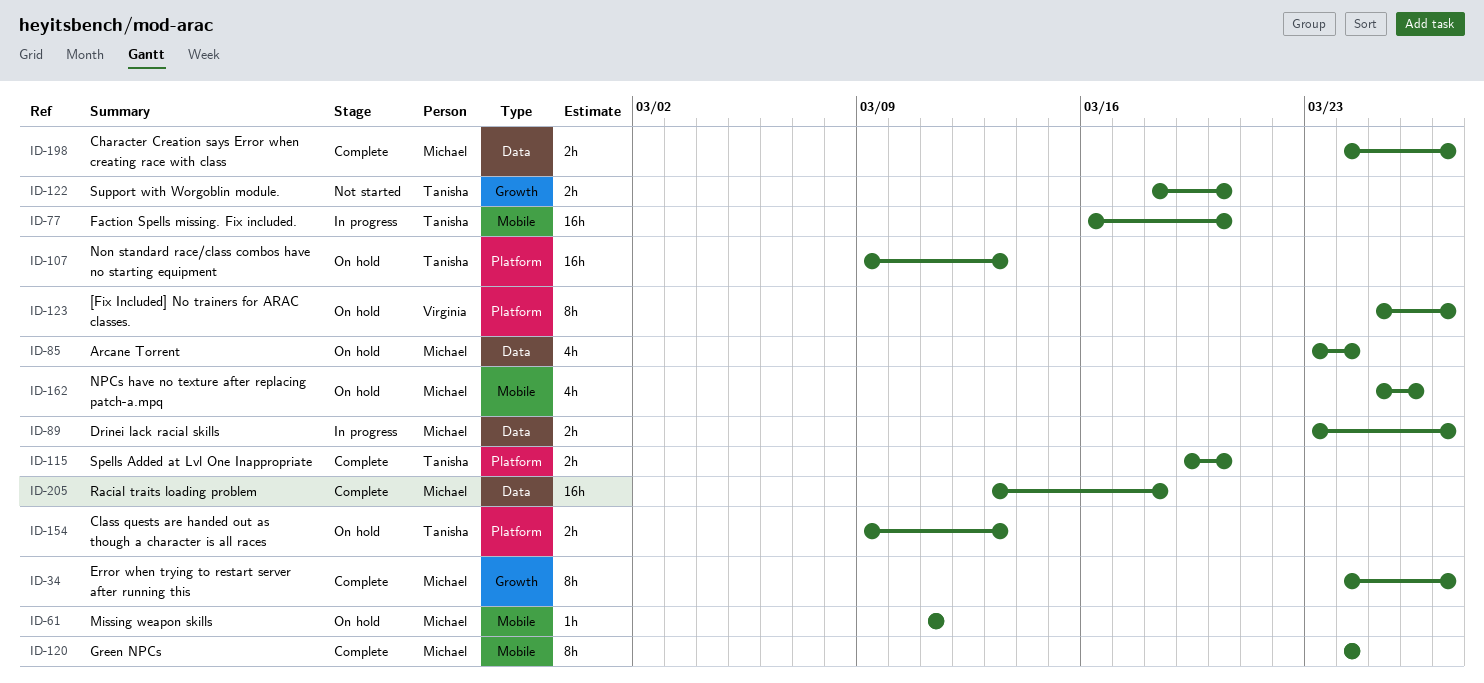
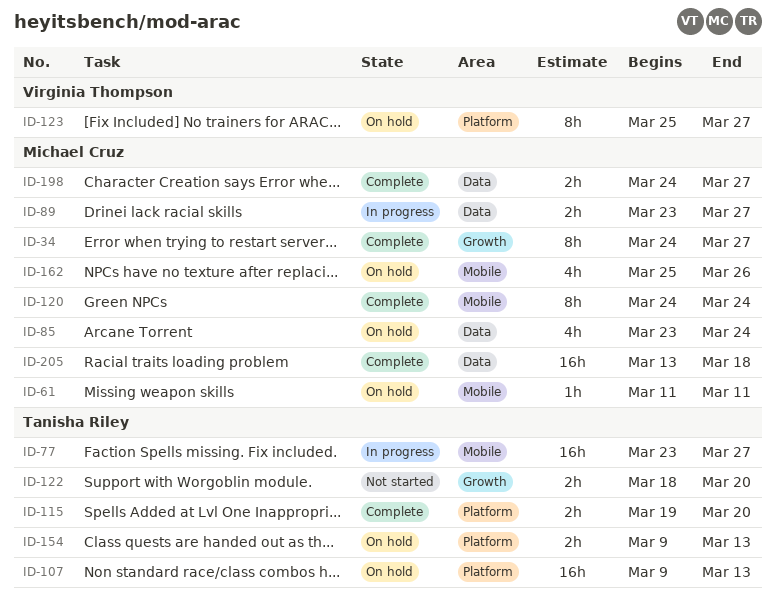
ID-77, start: Mar 16 -> Mar 23
ID-77, due: Mar 20 -> Mar 27

